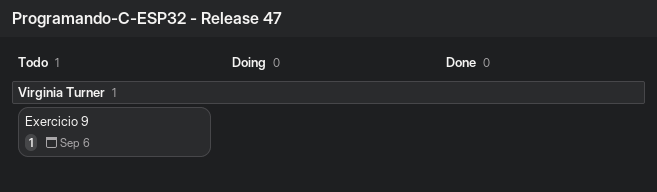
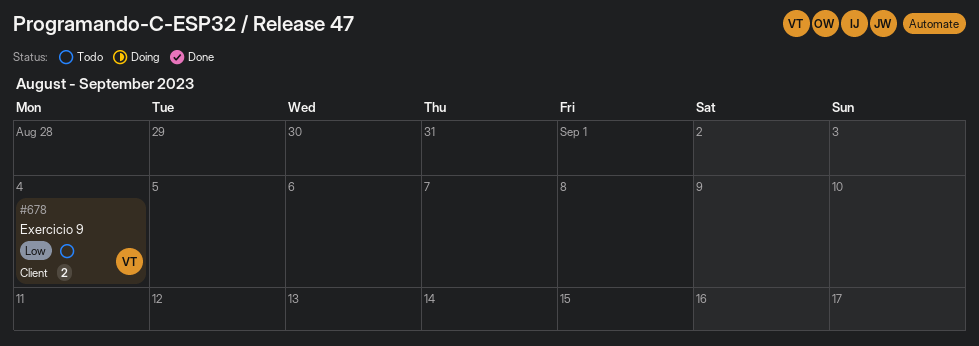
Exercicio 9, estimate: 1 -> 2
Exercicio 9, due: Sep 6 -> Sep 4

